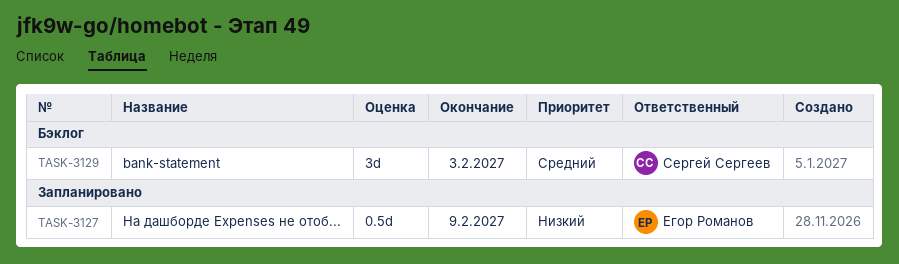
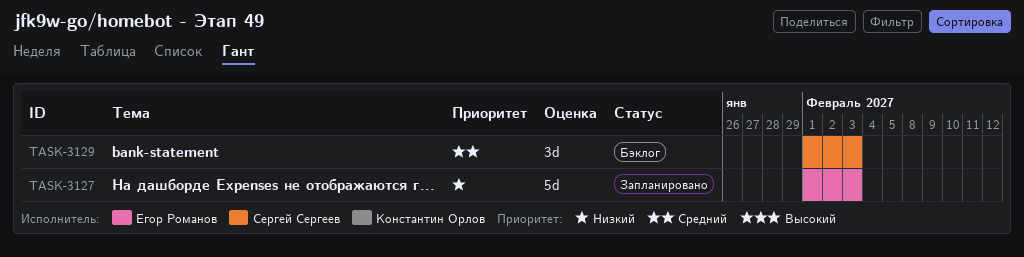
TASK-3127, estimate: 0.5d -> 5d
TASK-3127, due: Feb 9 -> Feb 3

